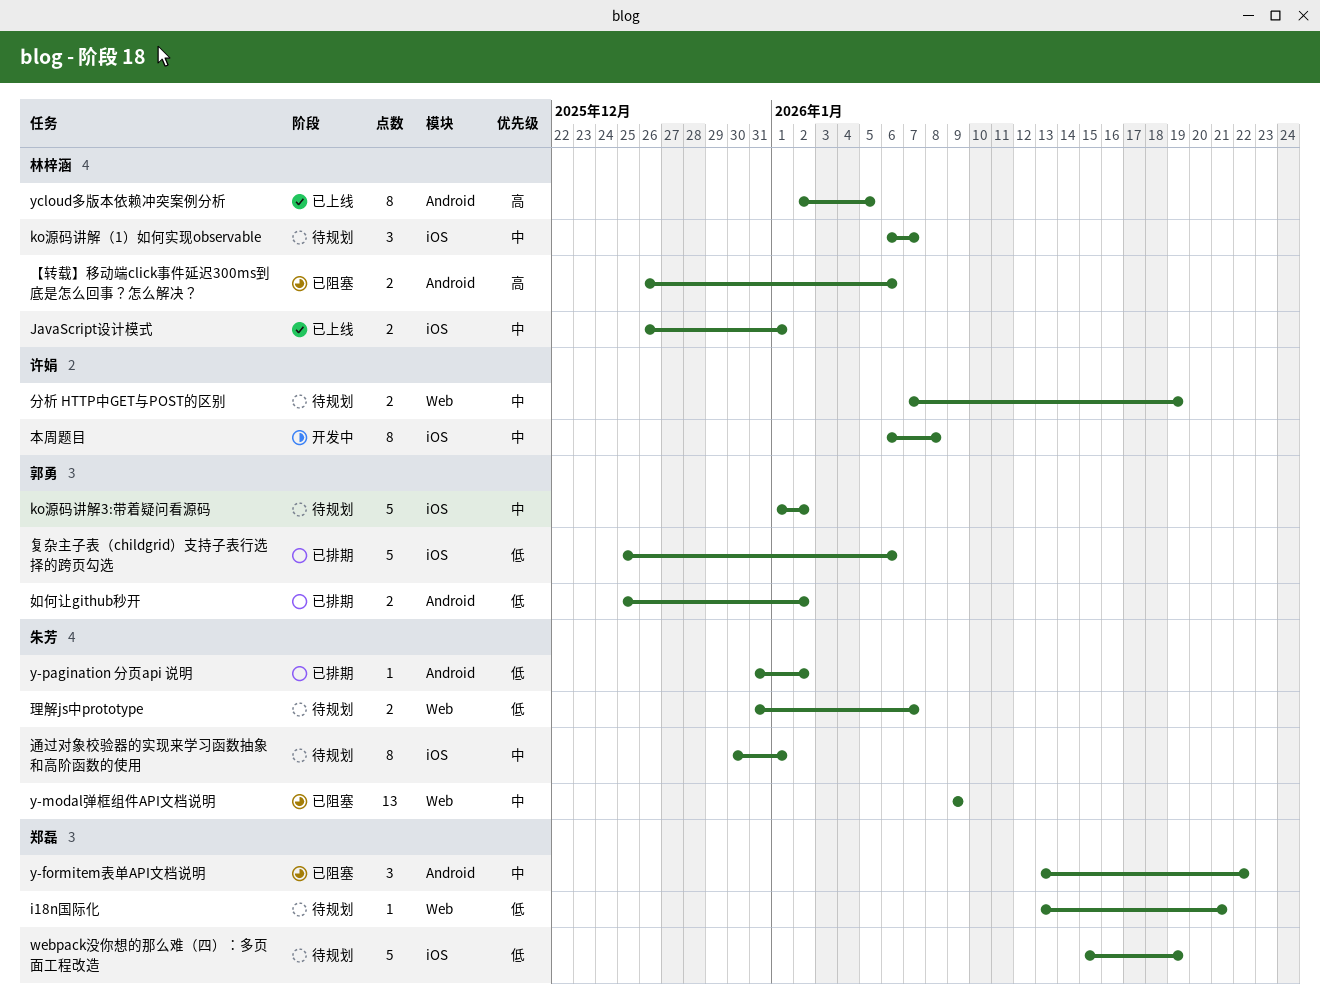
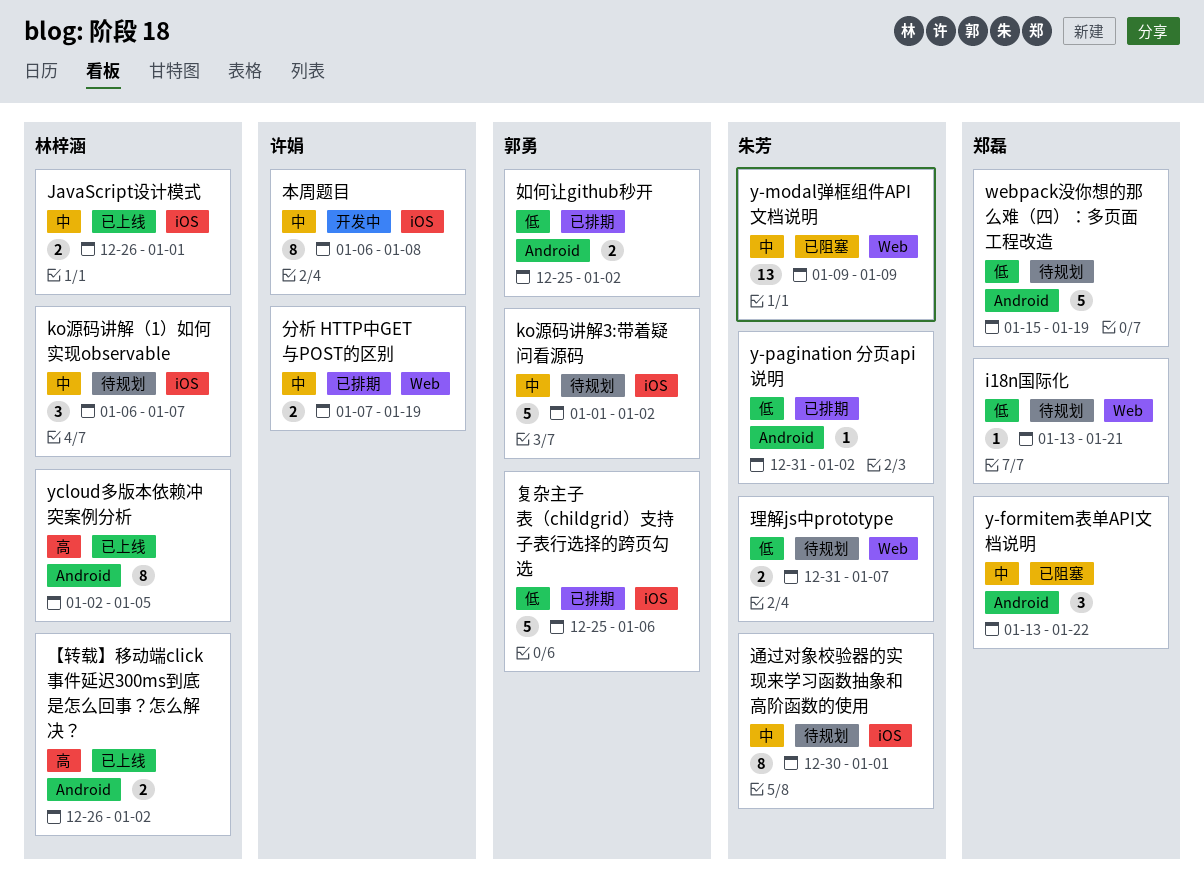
webpack没你想的那么难（四）：多页面工程改造, label: iOS -> Android
【转载】移动端click事件延迟300ms到底是怎么回事？怎么解决？, status: 已阻塞 -> 已上线
【转载】移动端click事件延迟300ms到底是怎么回事？怎么解决？, due: Jan 6 -> Jan 2
分析 HTTP中GET与POST的区别, status: 待规划 -> 已排期

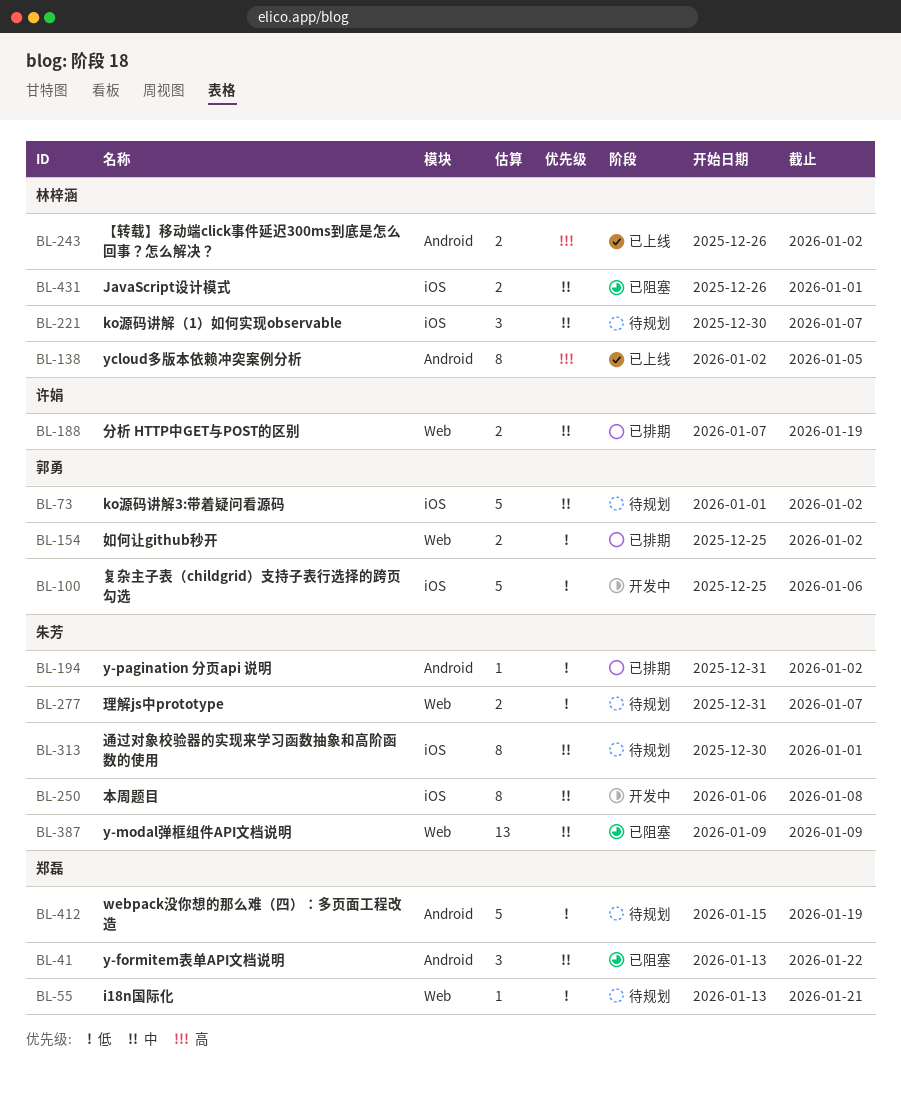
JavaScript设计模式, status: 已上线 -> 已阻塞
ko源码讲解（1）如何实现observable, start: Jan 6 -> Dec 30
复杂主子表（childgrid）支持子表行选择的跨页勾选, status: 已排期 -> 开发中
如何让github秒开, label: Android -> Web
本周题目, owner: 许娟 -> 朱芳

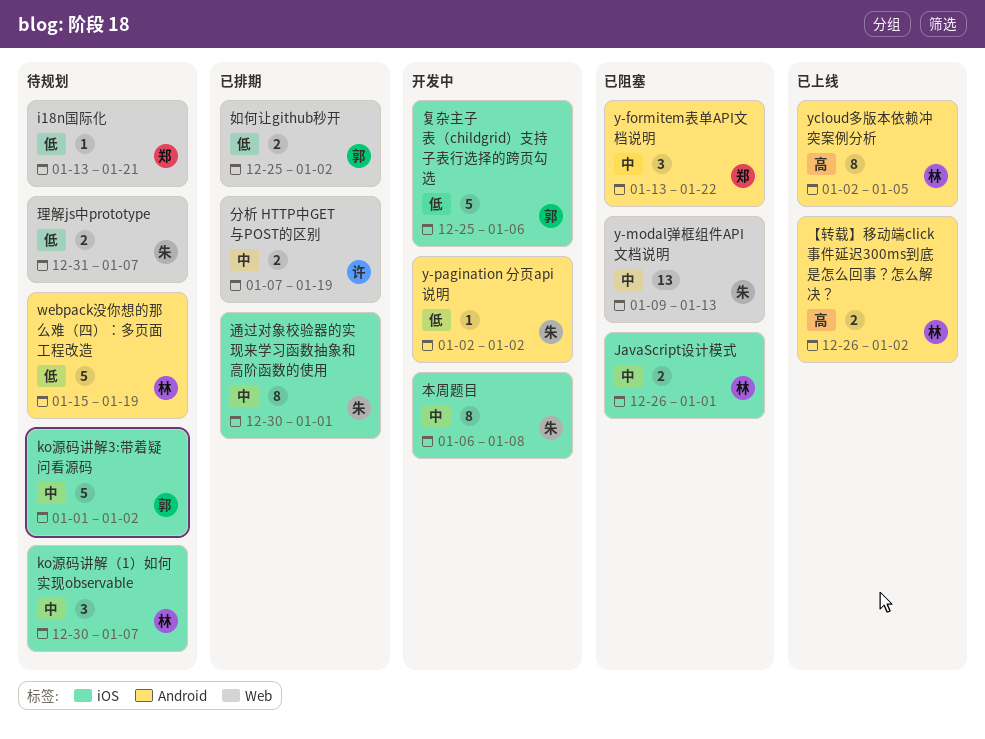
webpack没你想的那么难（四）：多页面工程改造, owner: 郑磊 -> 林梓涵
y-modal弹框组件API文档说明, due: Jan 9 -> Jan 13
y-pagination 分页api 说明, status: 已排期 -> 开发中
y-pagination 分页api 说明, start: Dec 31 -> Jan 2
通过对象校验器的实现来学习函数抽象和高阶函数的使用, status: 待规划 -> 已排期

